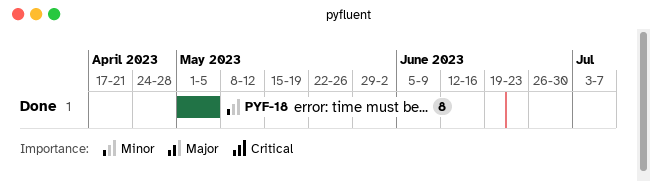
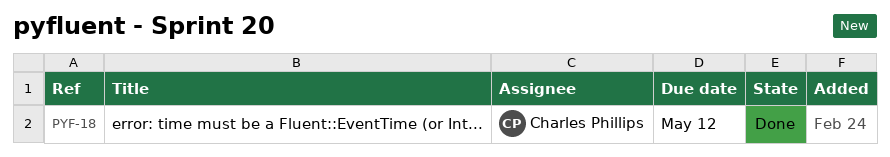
PYF-18, due: May 5 -> May 12

